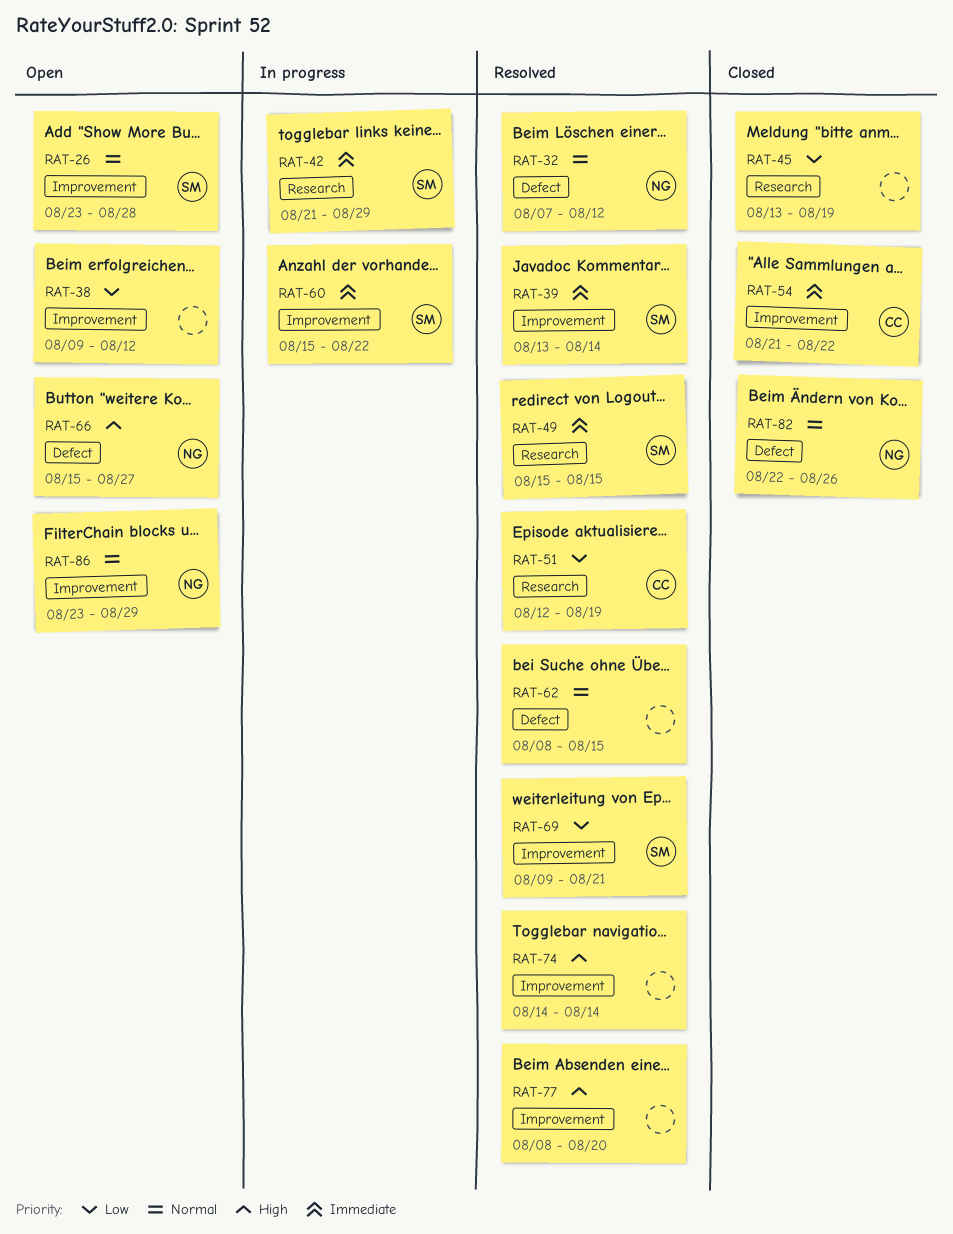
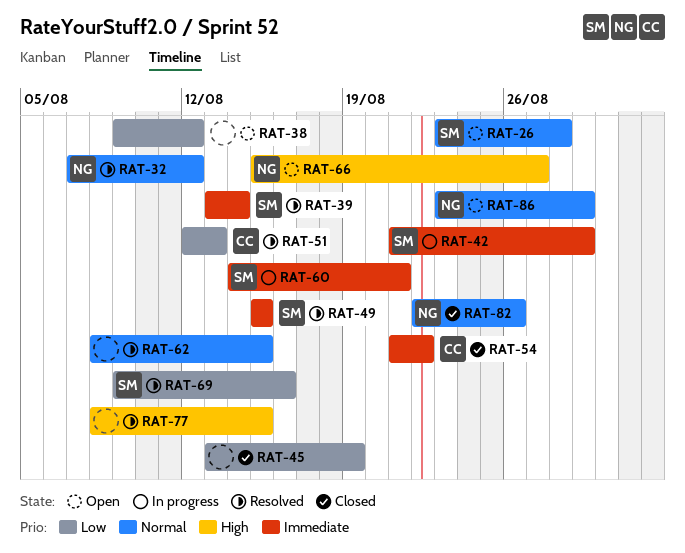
RAT-51, due: Aug 19 -> Aug 13
RAT-60, start: Aug 15 -> Aug 14
RAT-60, due: Aug 22 -> Aug 21
RAT-69, due: Aug 21 -> Aug 16
RAT-74: present -> none
RAT-77, due: Aug 20 -> Aug 15

